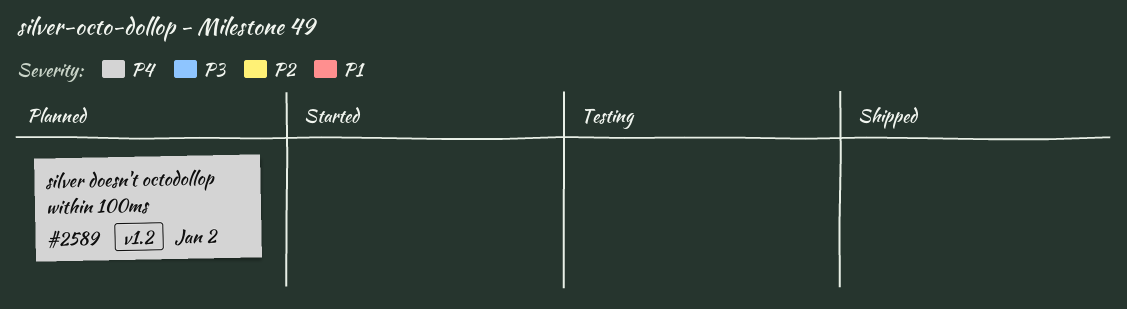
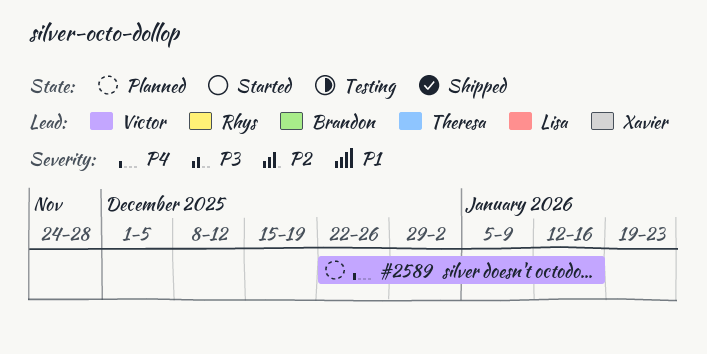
#2589, due: Jan 2 -> Jan 16

